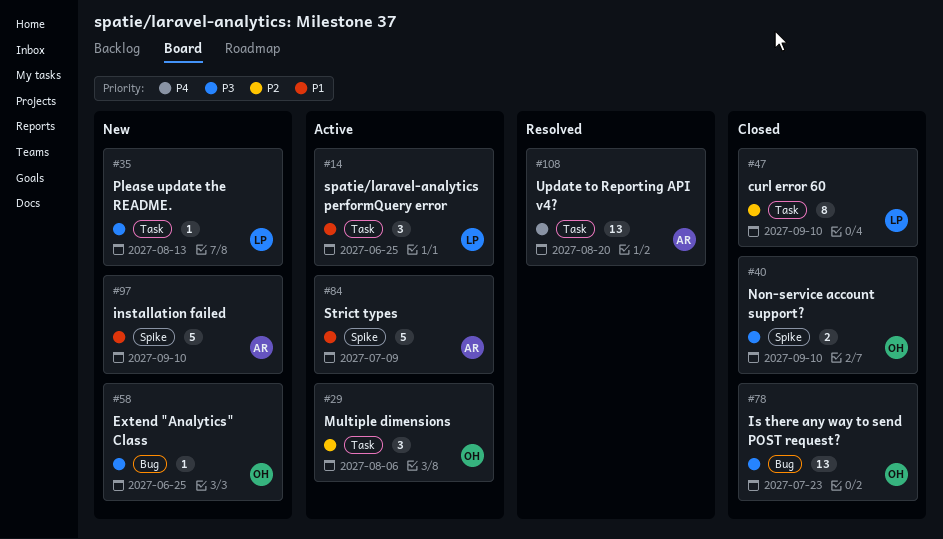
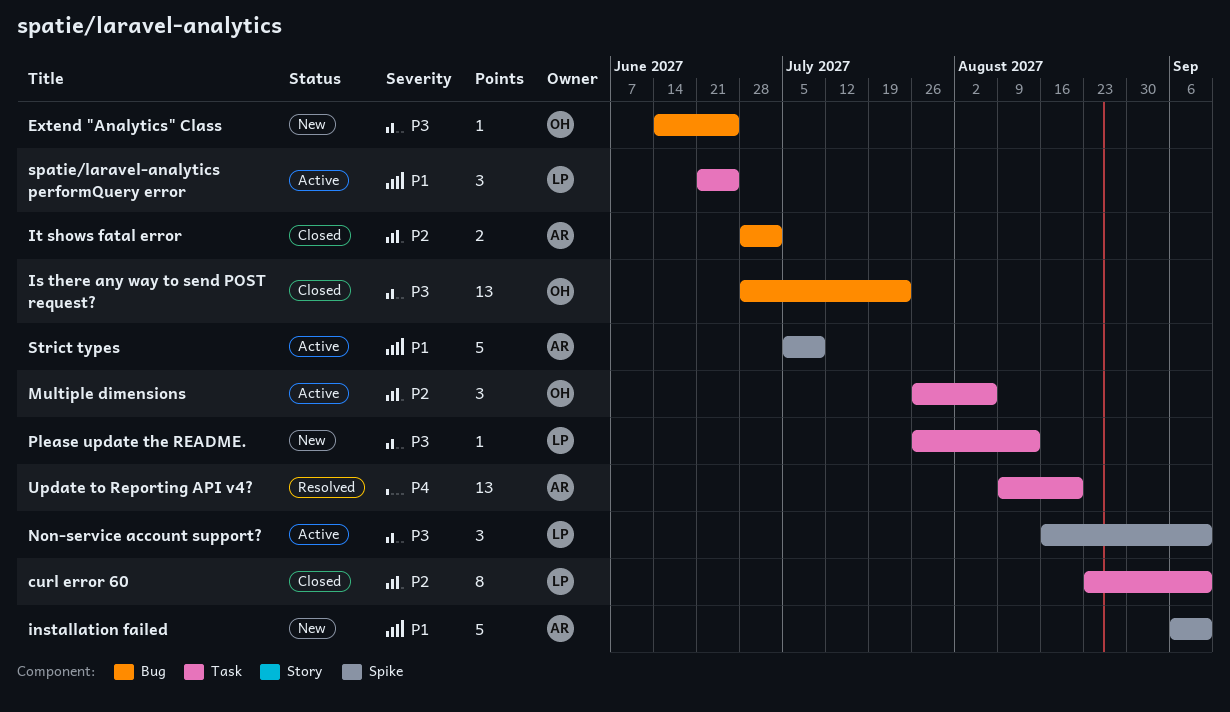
It shows fatal error: none -> present
Non-service account support?, status: Closed -> Active
Non-service account support?, owner: OH -> LP
Non-service account support?, estimate: 2 -> 3

